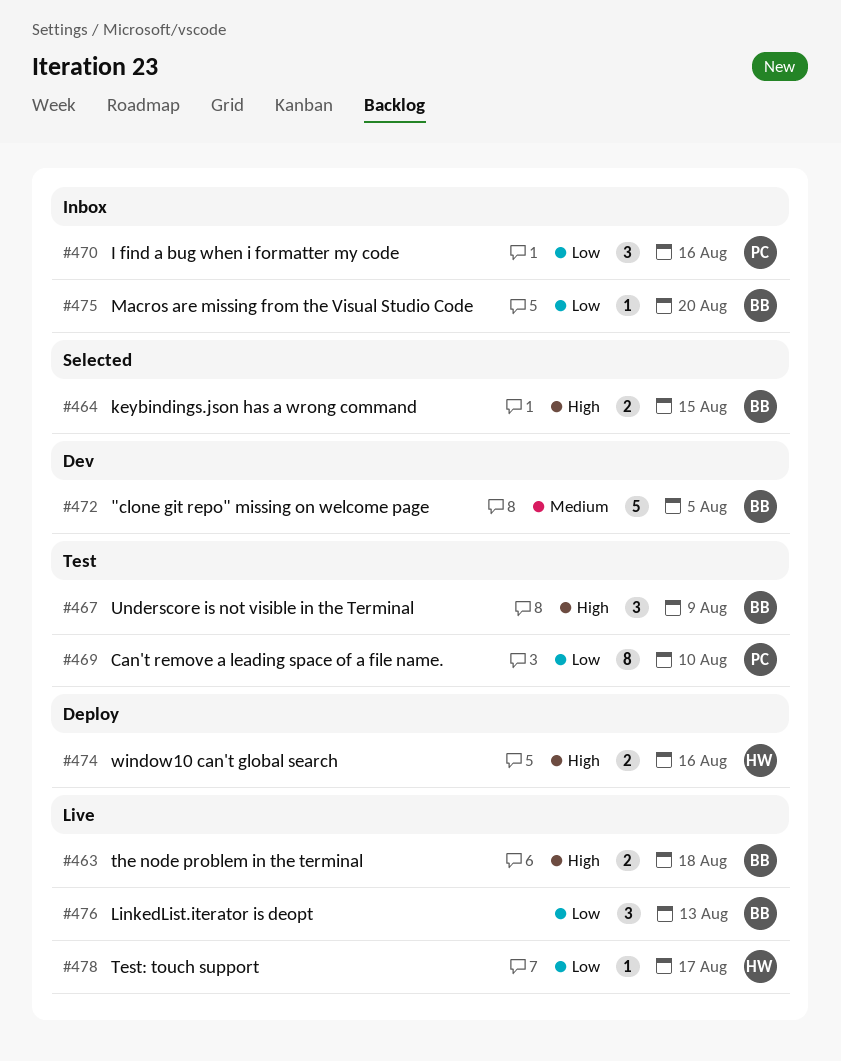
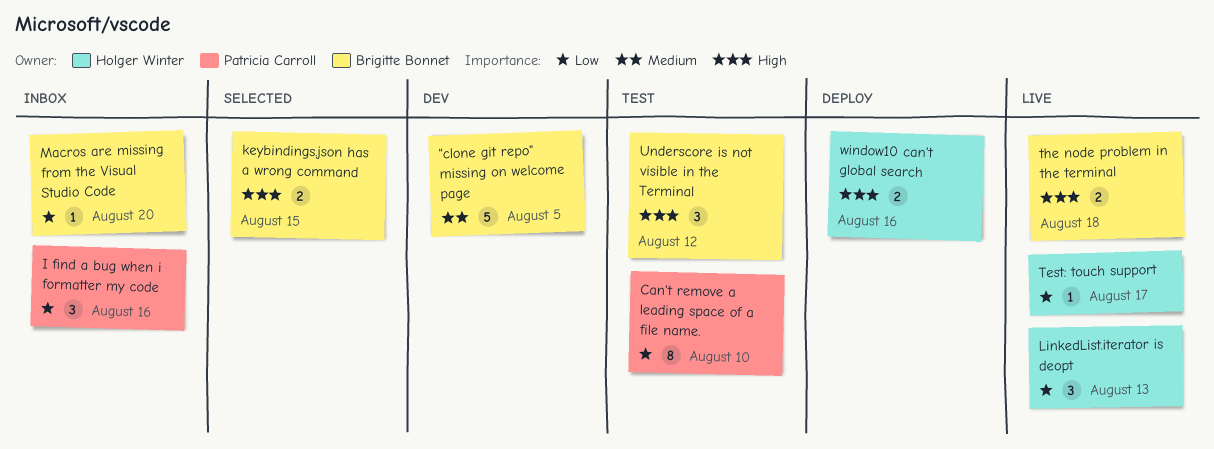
LinkedList.iterator is deopt, owner: Brigitte Bonnet -> Holger Winter
Underscore is not visible in the Terminal, due: Aug 9 -> Aug 12

